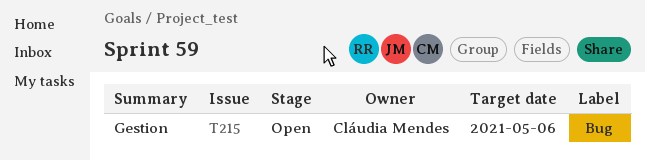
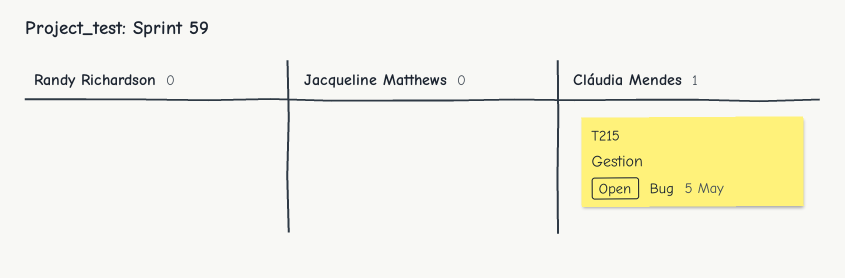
T215, due: May 6 -> May 5

